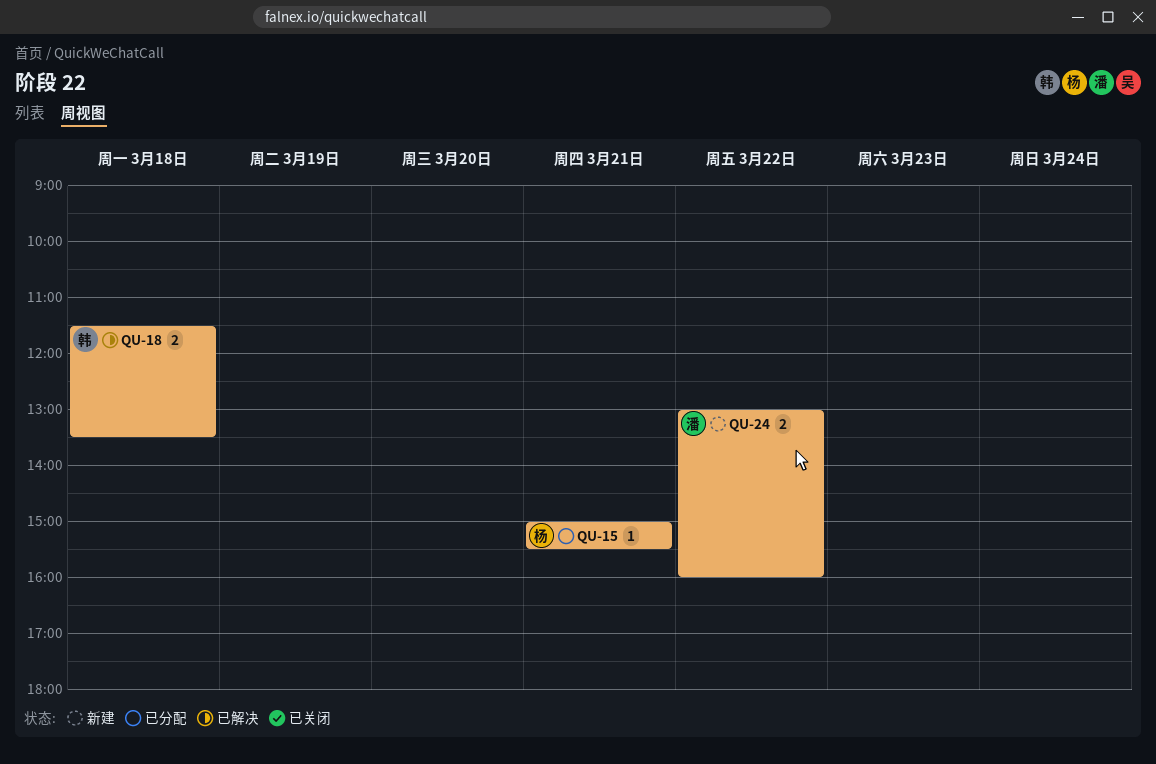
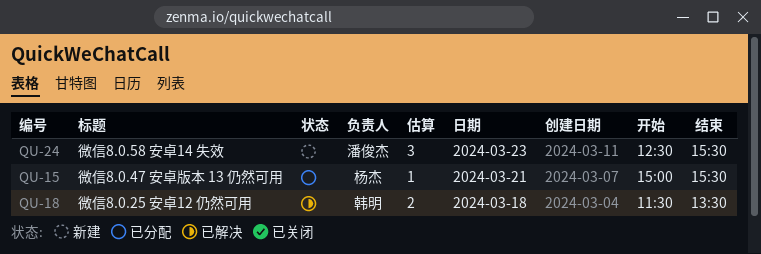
QU-24, estimate: 2 -> 3
QU-24, day: Mar 22 -> Mar 23
QU-24, begins: 13:00 -> 12:30
QU-24, ends: 16:00 -> 15:30

